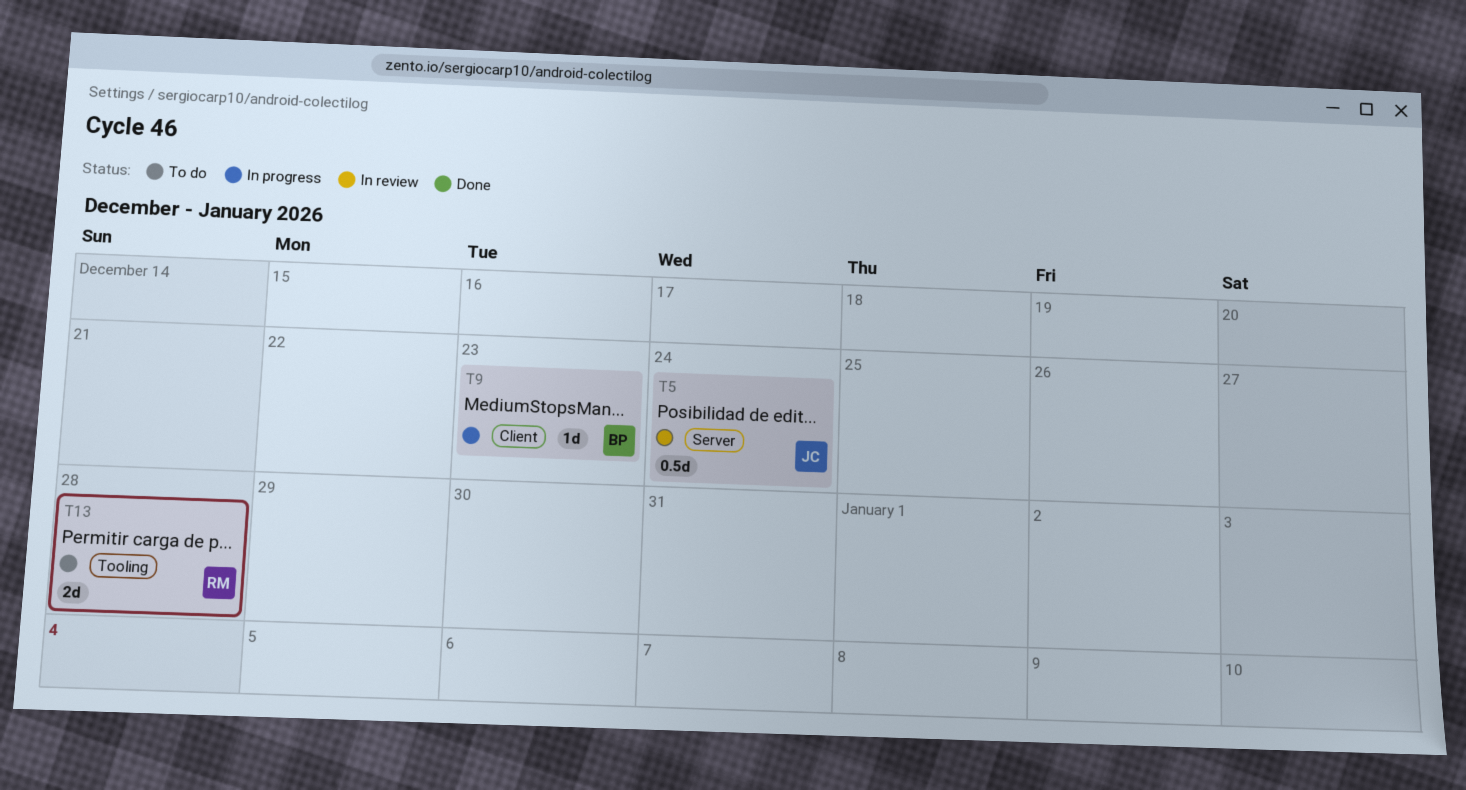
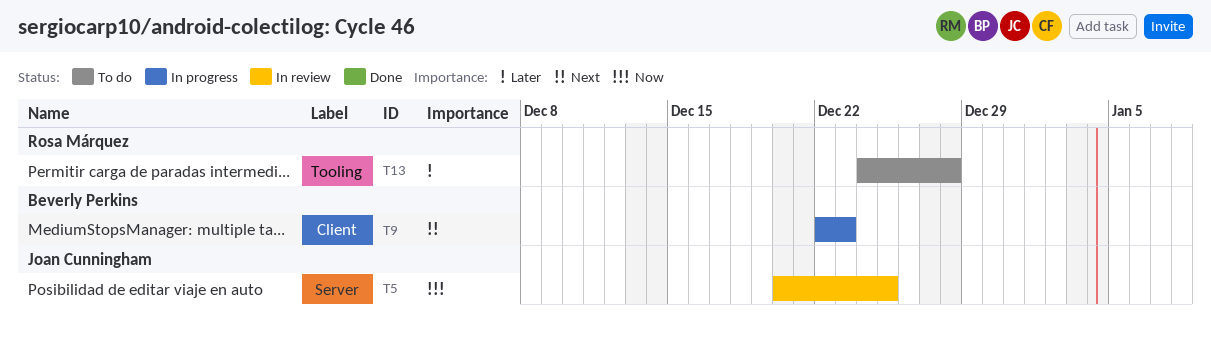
T5, due: Dec 24 -> Dec 25

